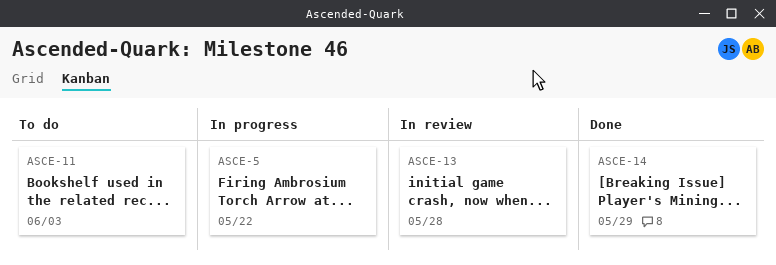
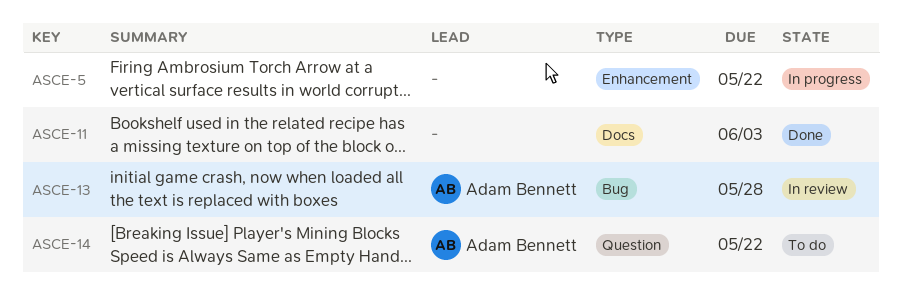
ASCE-11, status: To do -> Done
ASCE-14, status: Done -> To do
ASCE-14, due: May 29 -> May 22

